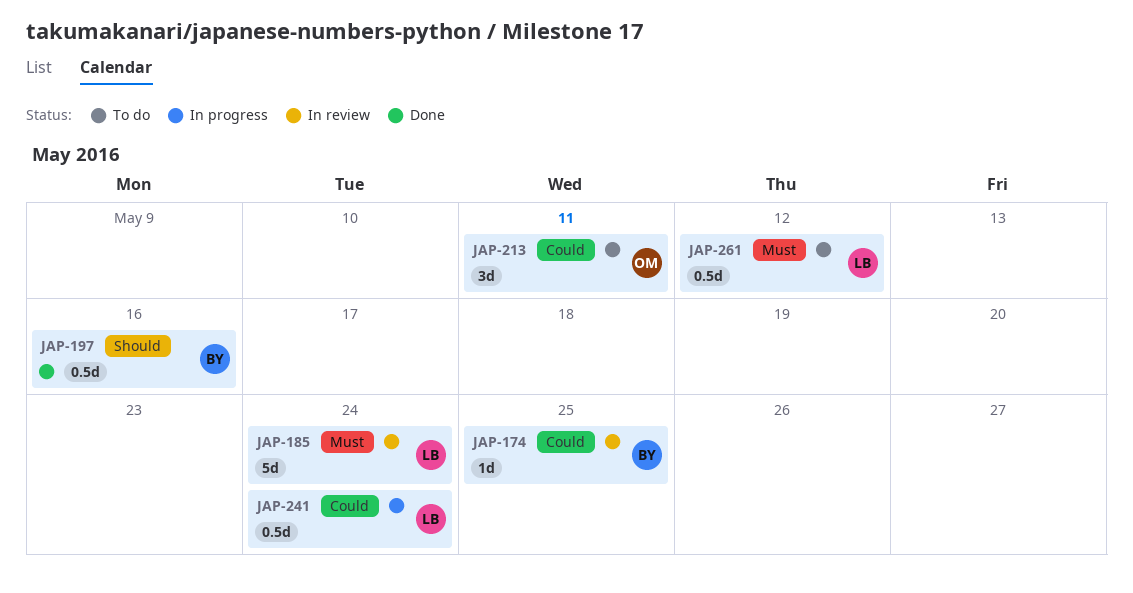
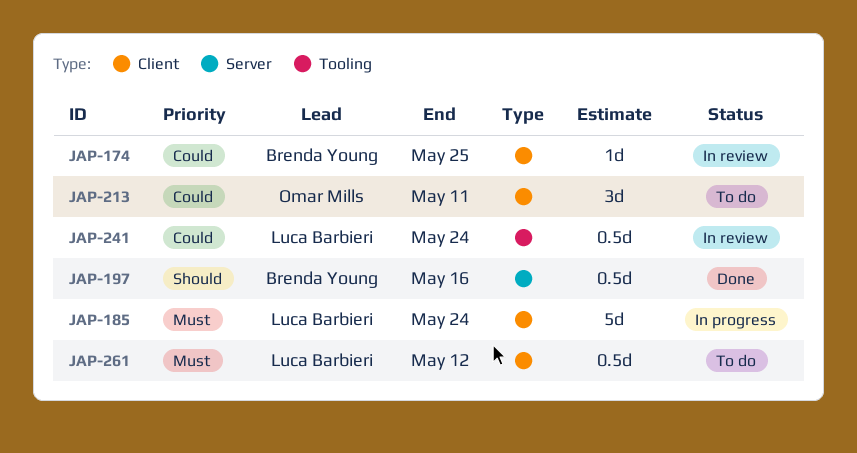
JAP-185, status: In review -> In progress
JAP-241, status: In progress -> In review

